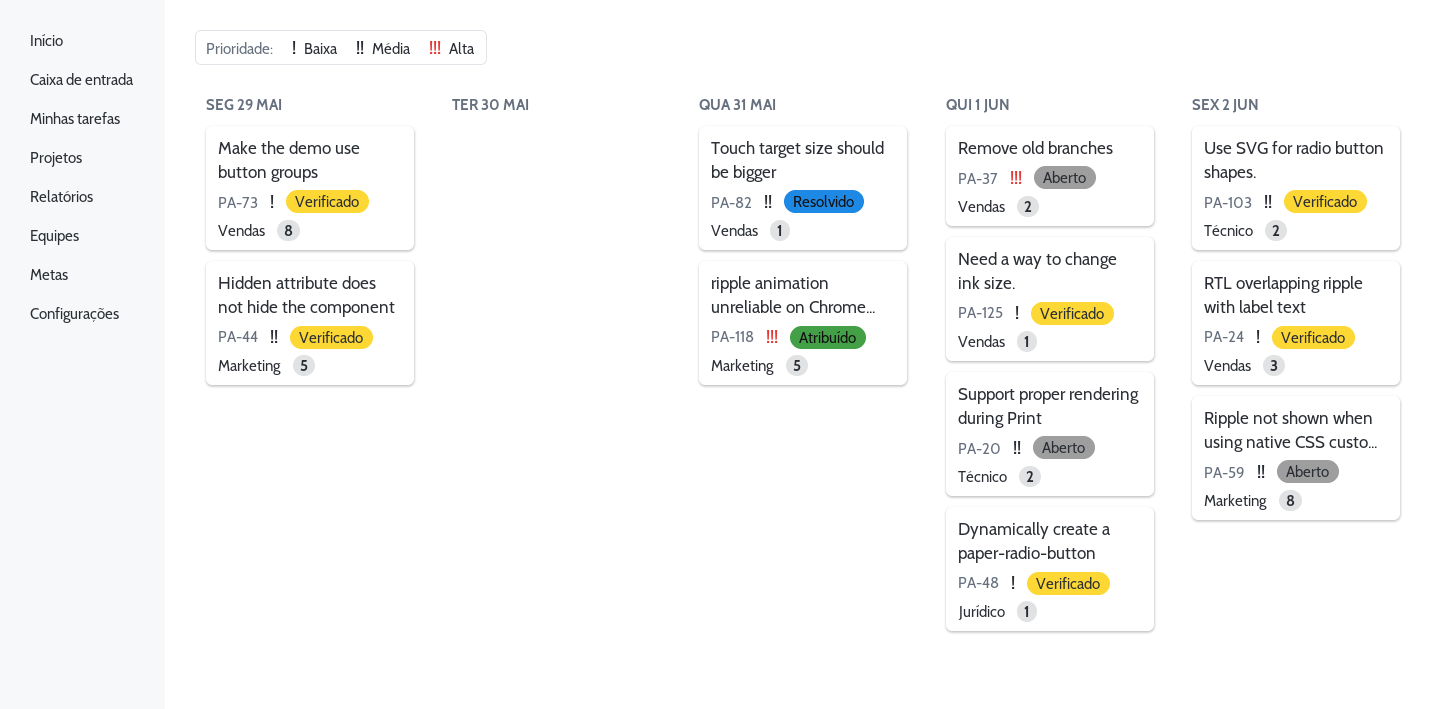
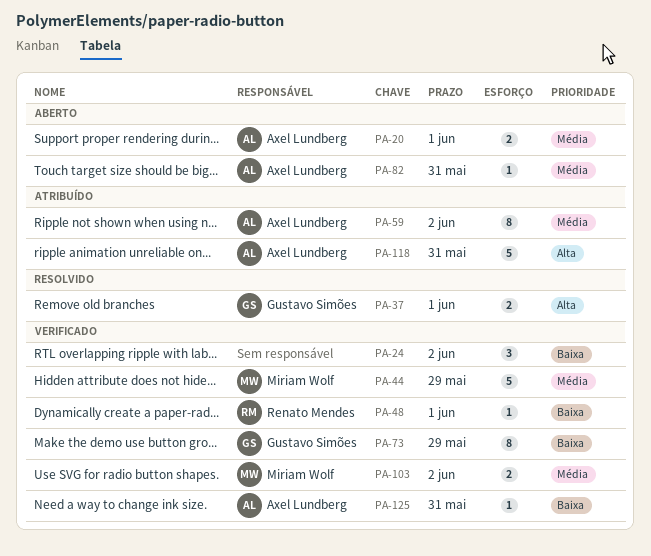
PA-37, status: Aberto -> Resolvido
PA-59, status: Aberto -> Atribuído
PA-82, status: Resolvido -> Aberto
PA-125, due: Jun 1 -> May 31

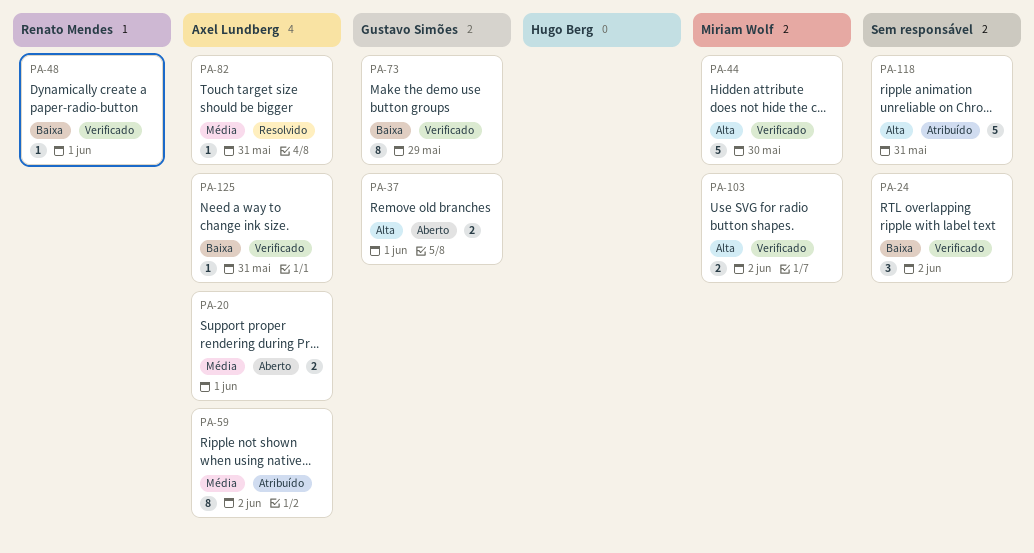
PA-37, status: Resolvido -> Aberto
PA-44, priority: Média -> Alta
PA-44, due: May 29 -> May 30
PA-82, status: Aberto -> Resolvido
PA-103, priority: Média -> Alta
PA-118, owner: Axel Lundberg -> none

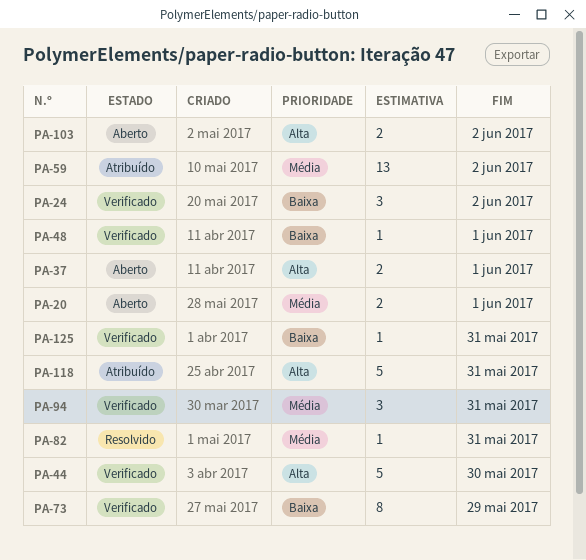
PA-59, estimate: 8 -> 13
PA-94: none -> present
PA-103, status: Verificado -> Aberto

